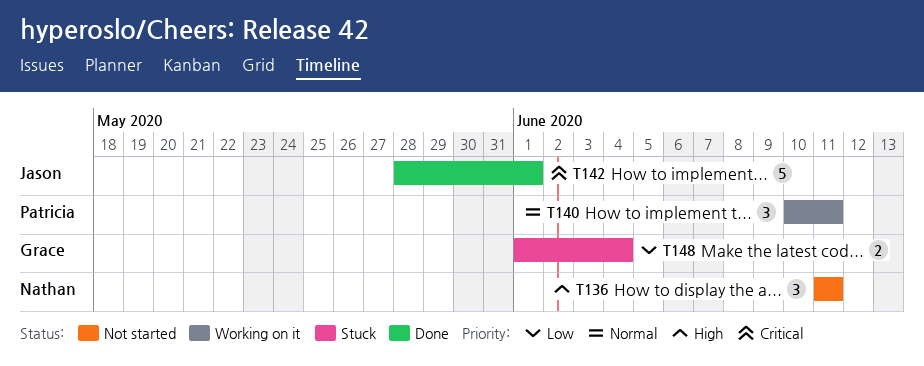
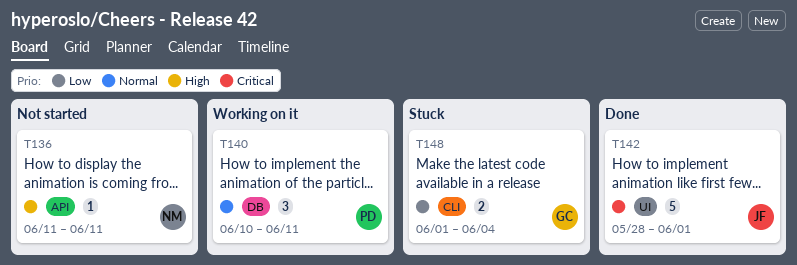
T136, estimate: 3 -> 1

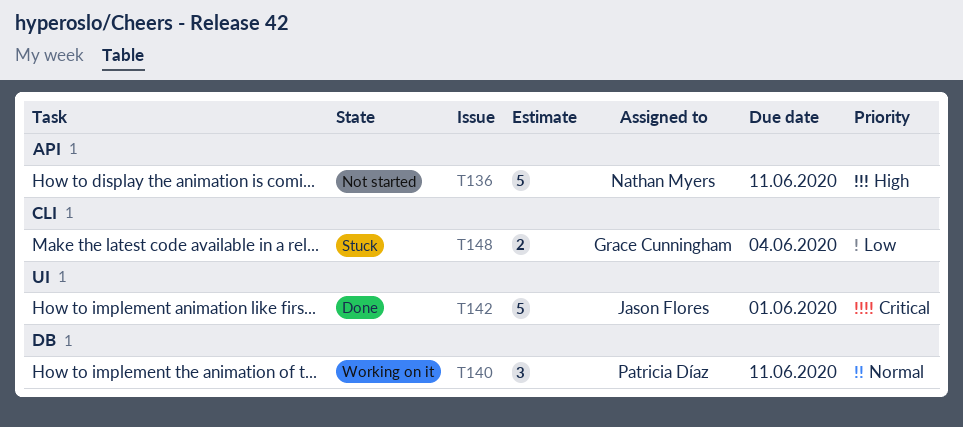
T136, estimate: 1 -> 5

